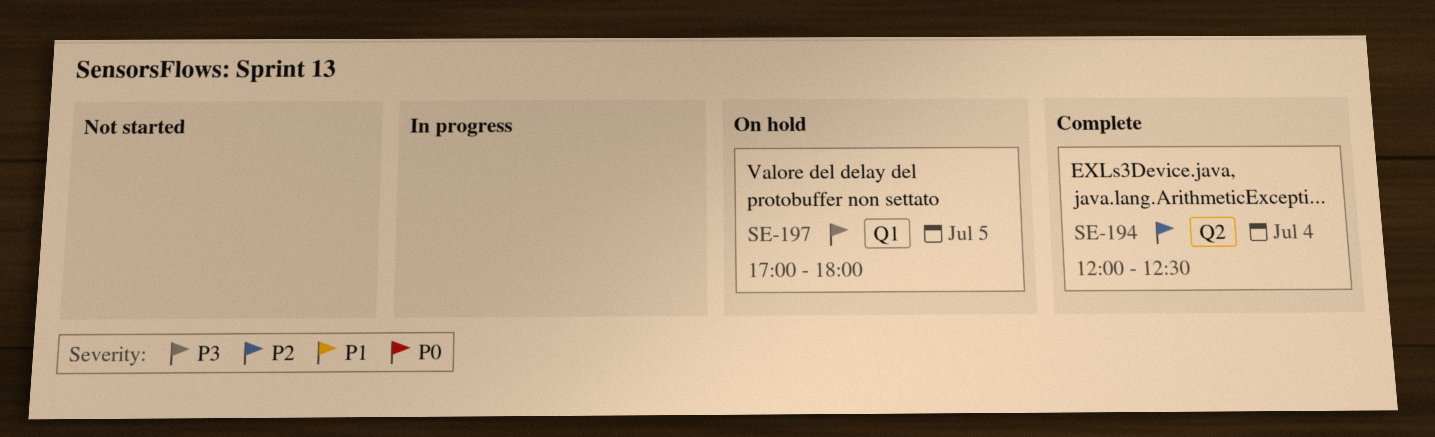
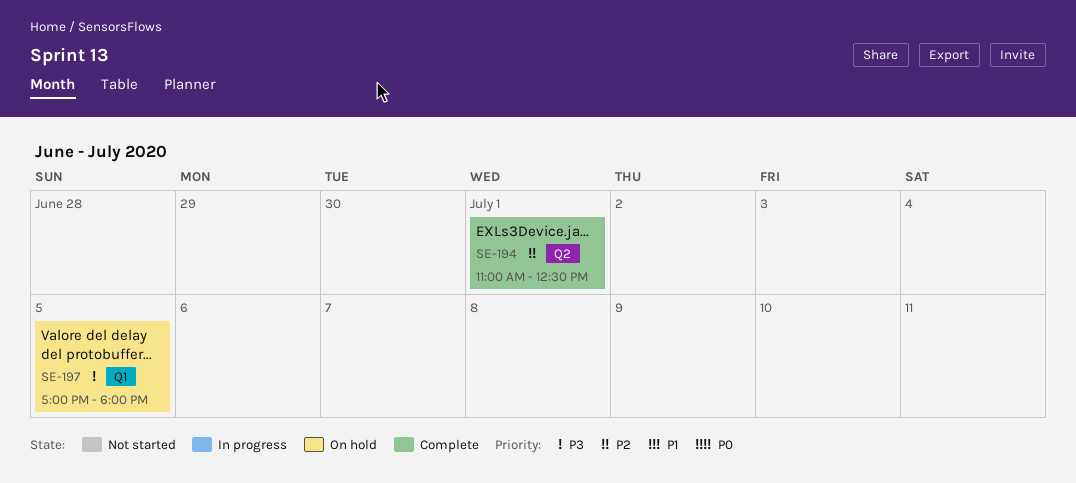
SE-194, day: Jul 4 -> Jul 1
SE-194, begins: 12:00 -> 11:00

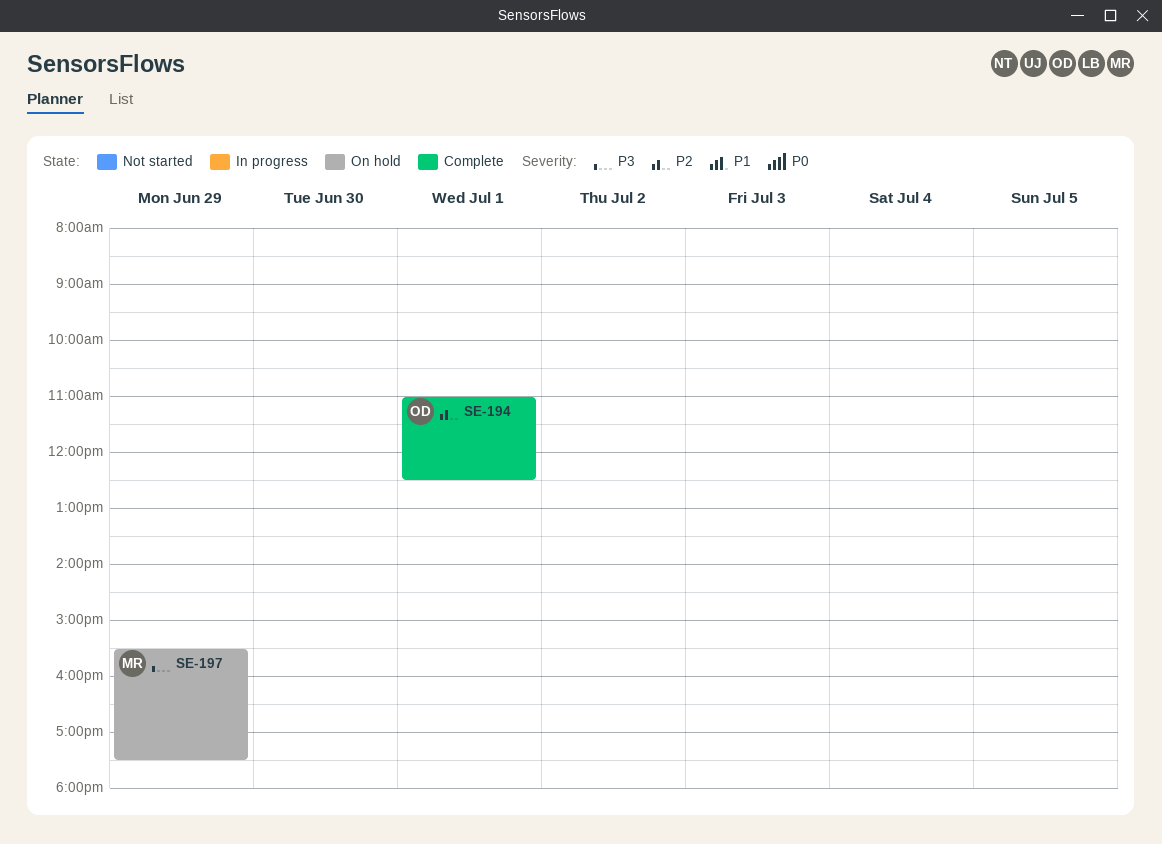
SE-197, day: Jul 5 -> Jun 29
SE-197, begins: 17:00 -> 15:30
SE-197, ends: 18:00 -> 17:30

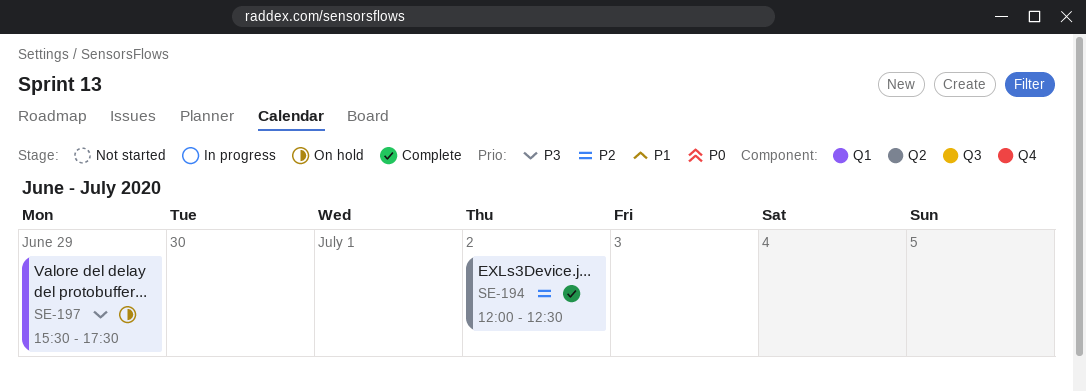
SE-194, day: Jul 1 -> Jul 2
SE-194, begins: 11:00 -> 12:00

